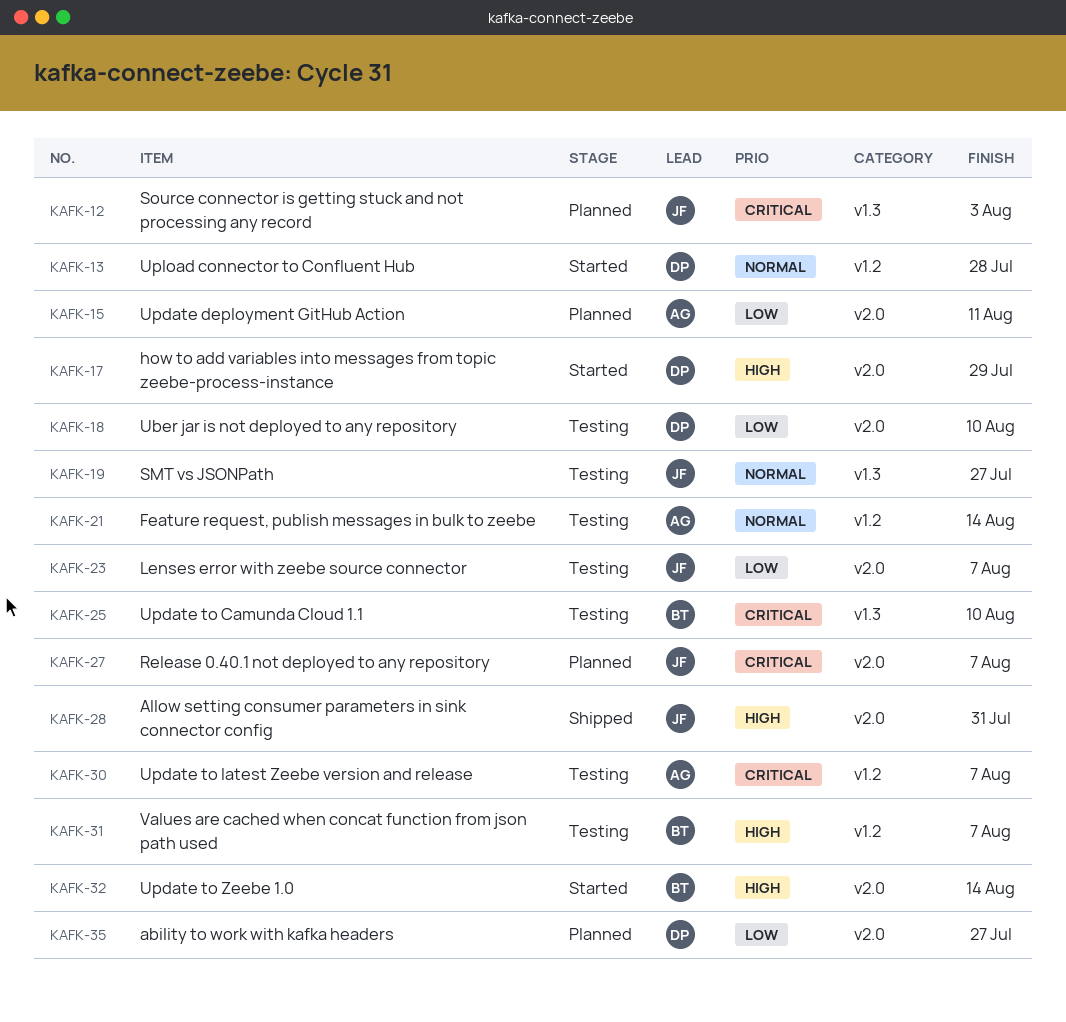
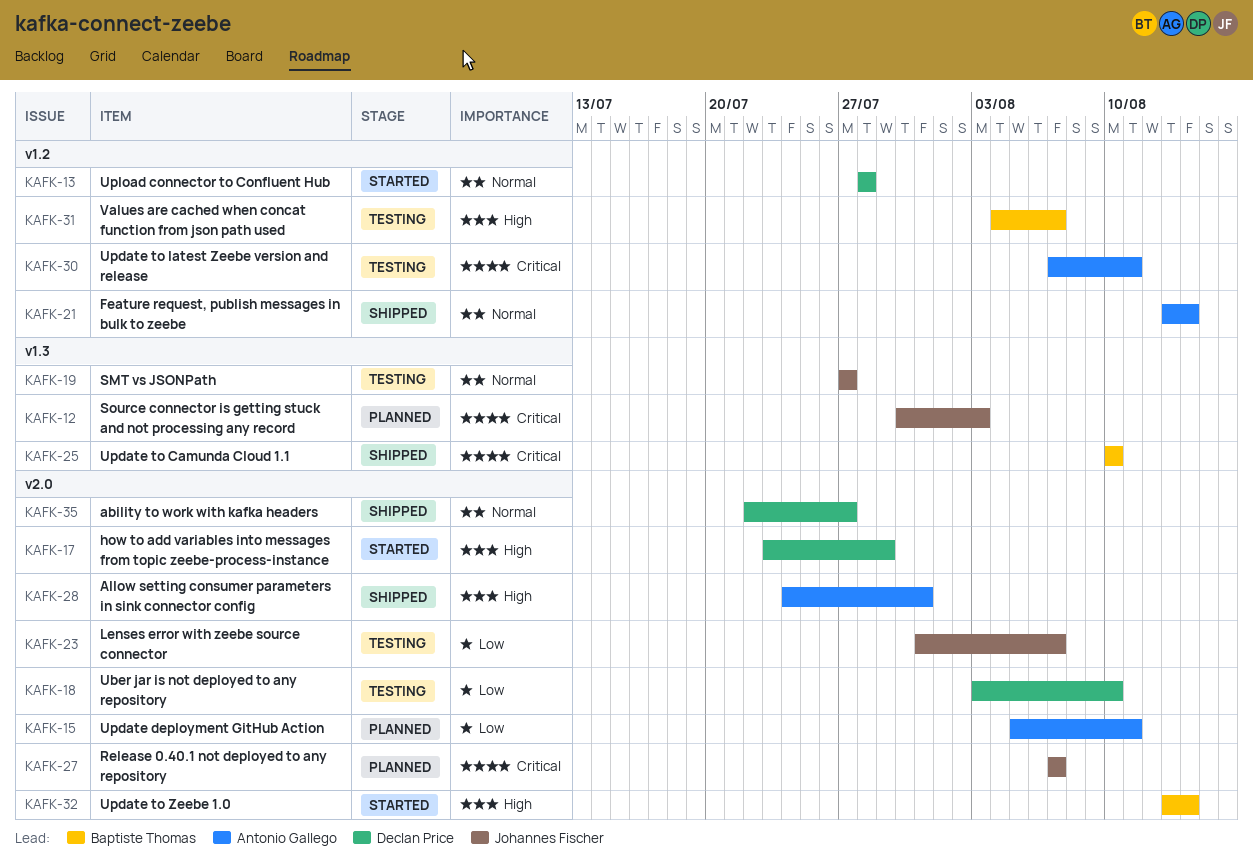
KAFK-21, status: Testing -> Shipped
KAFK-25, status: Testing -> Shipped
KAFK-28, owner: Johannes Fischer -> Antonio Gallego
KAFK-30, due: Aug 7 -> Aug 11
KAFK-35, status: Planned -> Shipped
KAFK-35, priority: Low -> Normal

